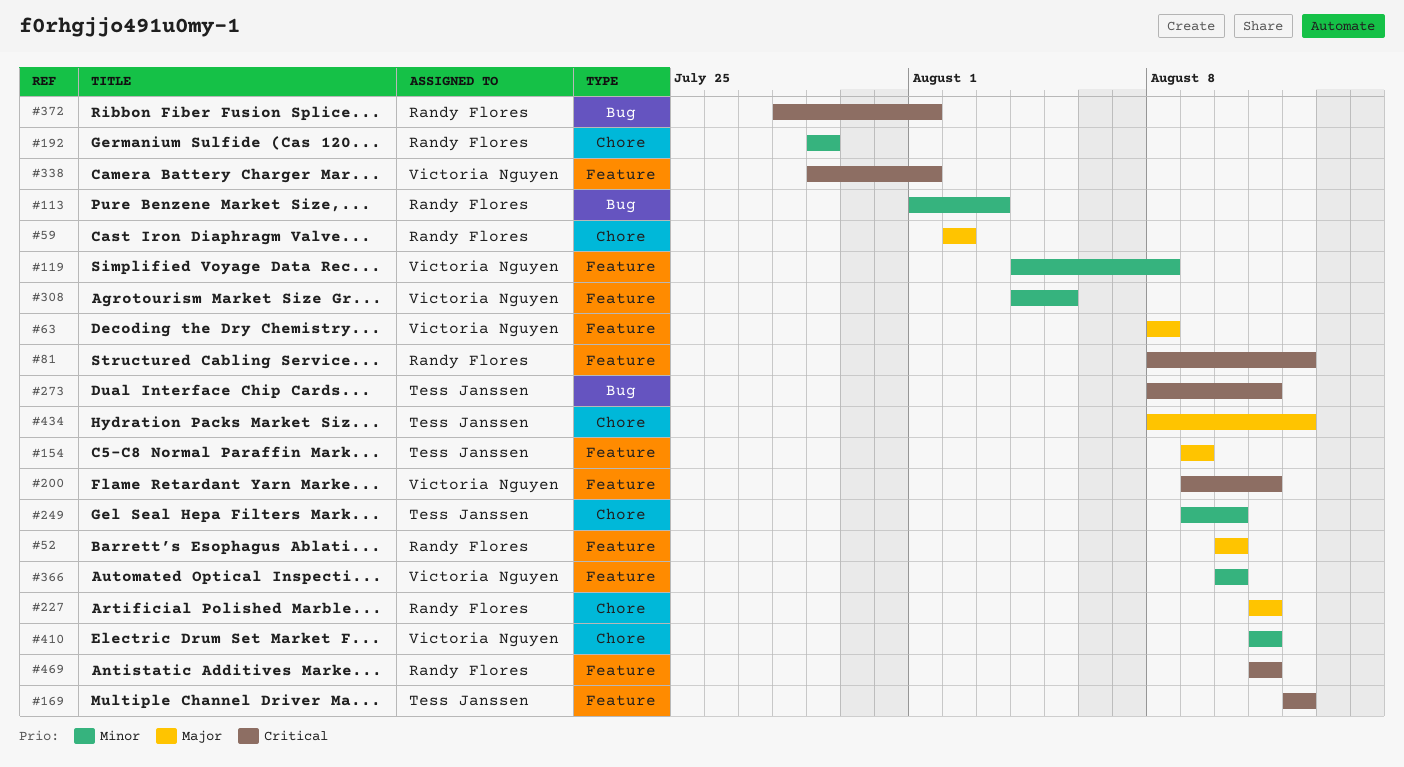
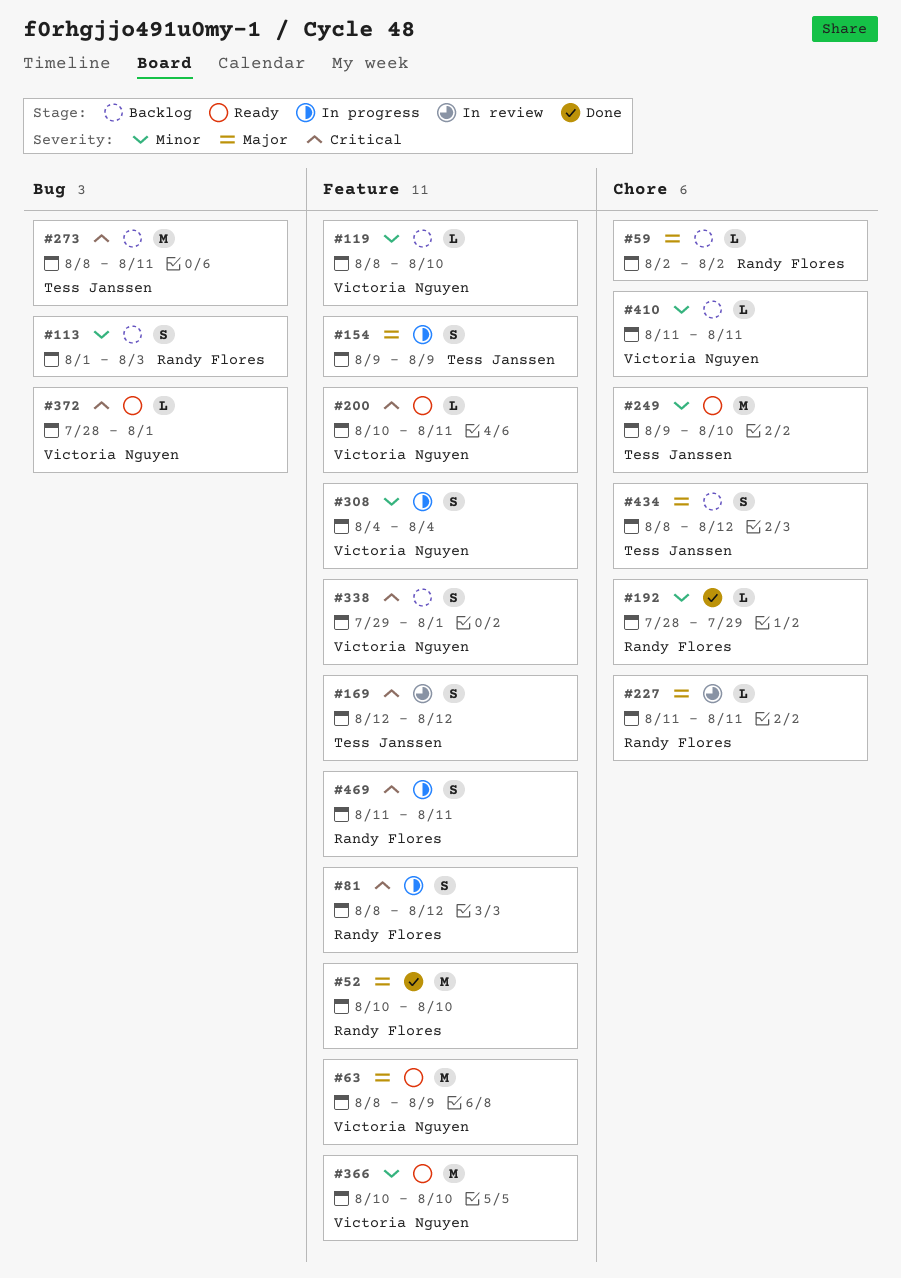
#63, due: Aug 8 -> Aug 9
#119, start: Aug 4 -> Aug 8
#119, due: Aug 8 -> Aug 10
#192, start: Jul 29 -> Jul 28
#200, start: Aug 9 -> Aug 10
#308, due: Aug 5 -> Aug 4
#372, owner: Randy Flores -> Victoria Nguyen

